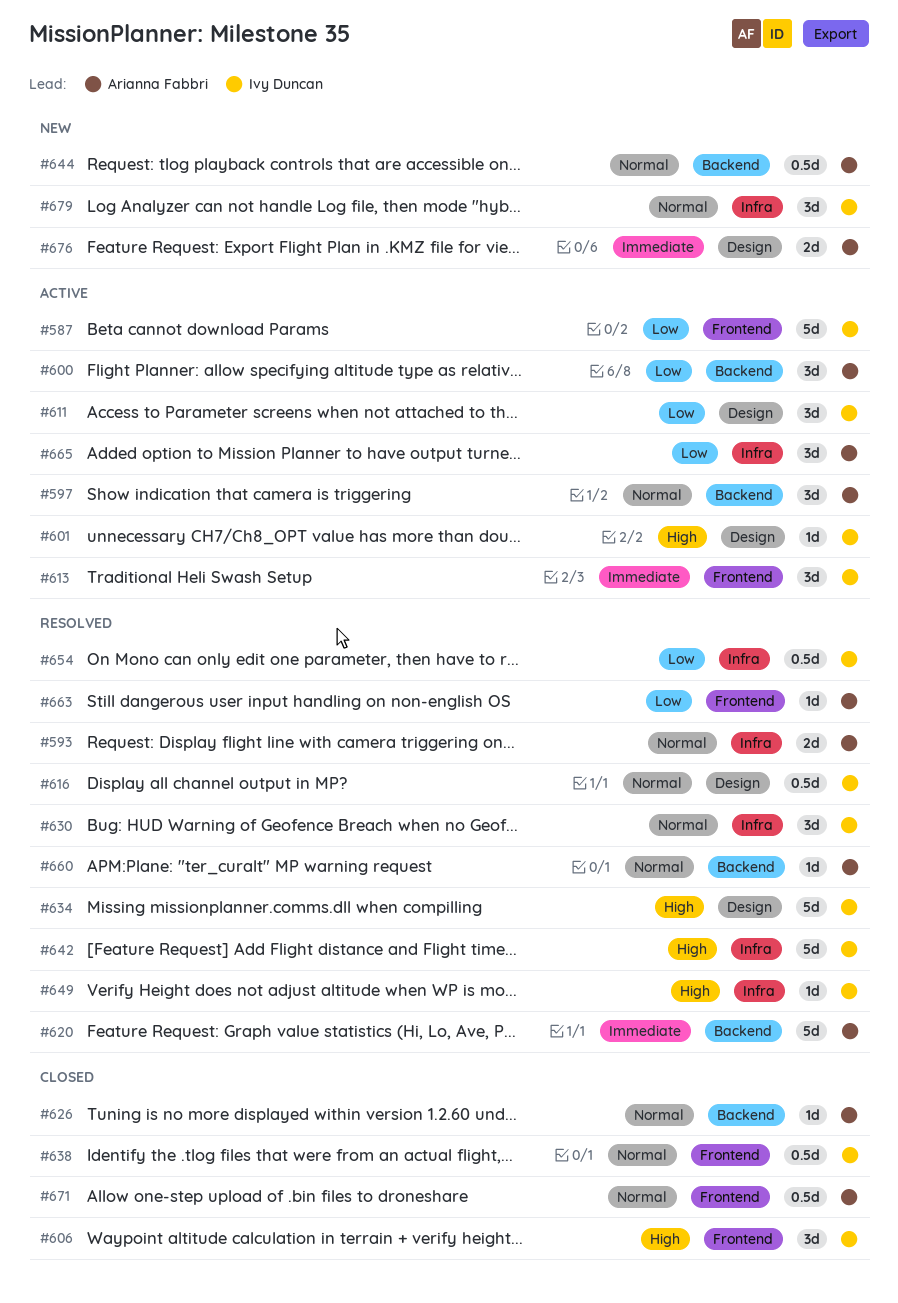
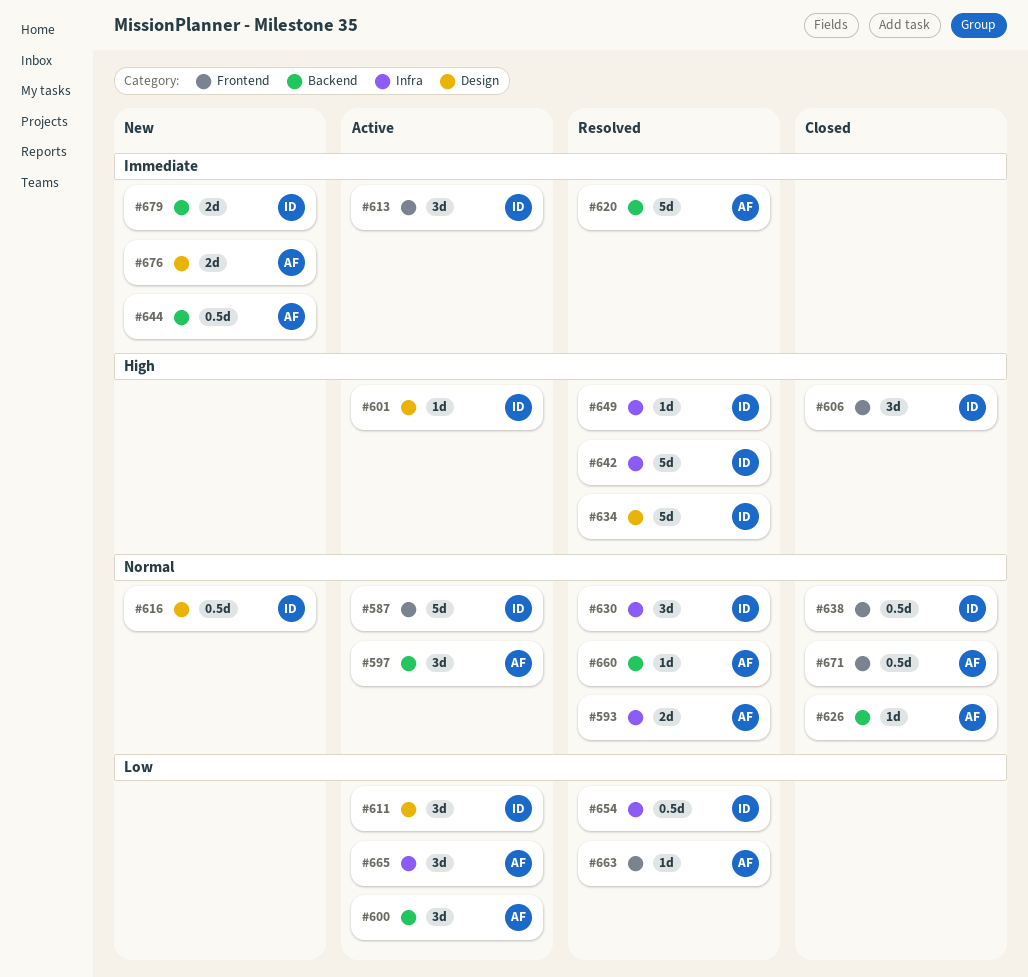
#587, priority: Low -> Normal
#616, status: Resolved -> New
#644, priority: Normal -> Immediate
#679, priority: Normal -> Immediate
#679, label: Infra -> Backend
#679, estimate: 3d -> 2d

